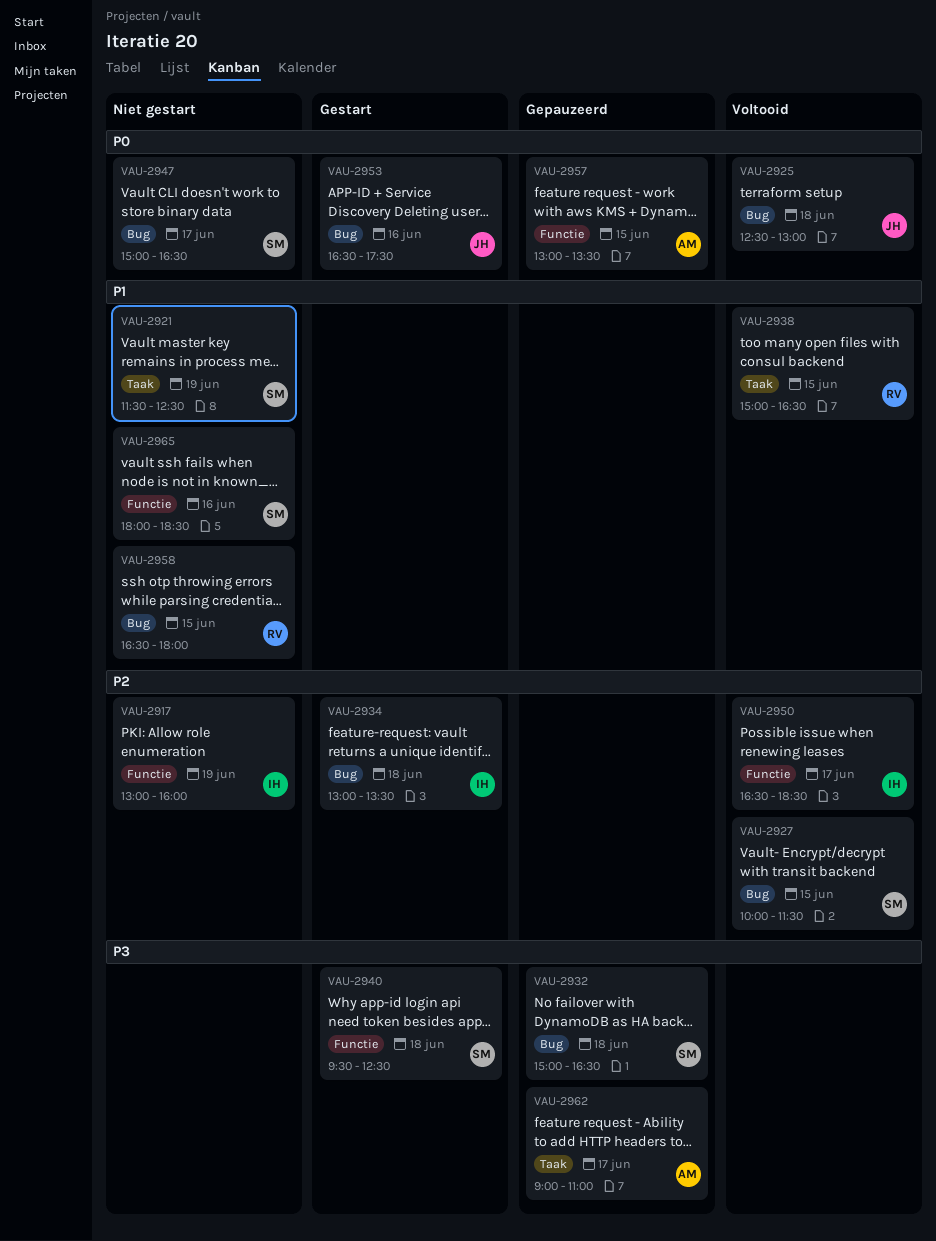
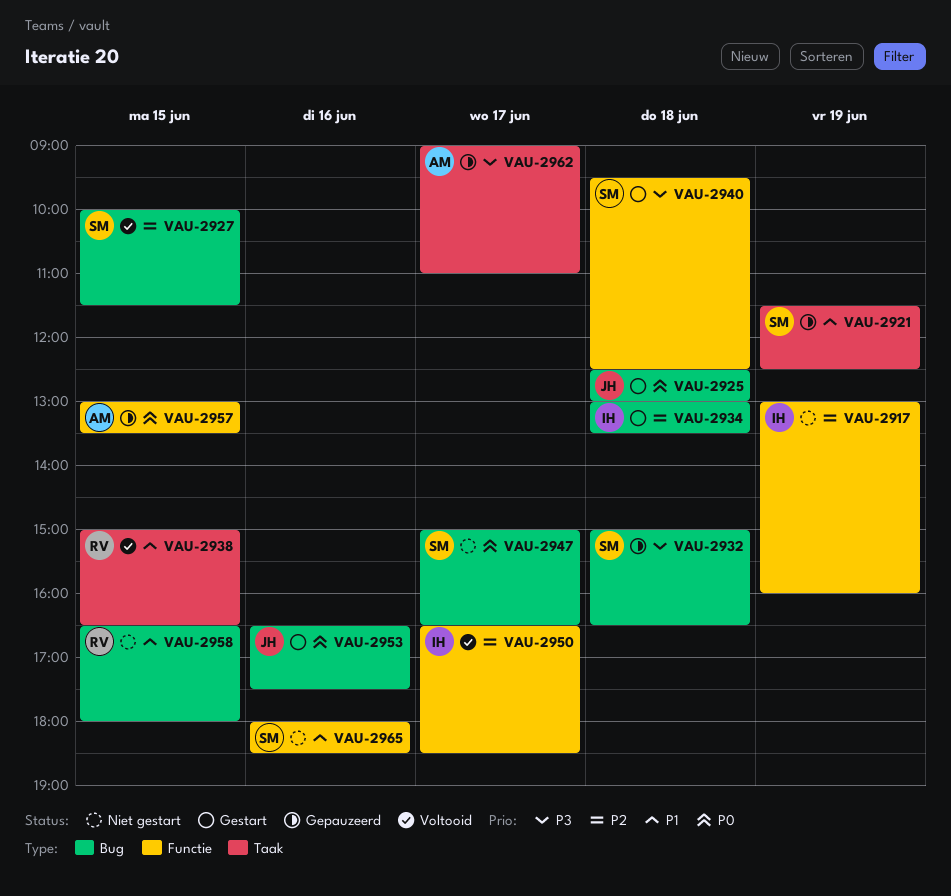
VAU-2921, status: Niet gestart -> Gepauzeerd
VAU-2925, status: Voltooid -> Gestart

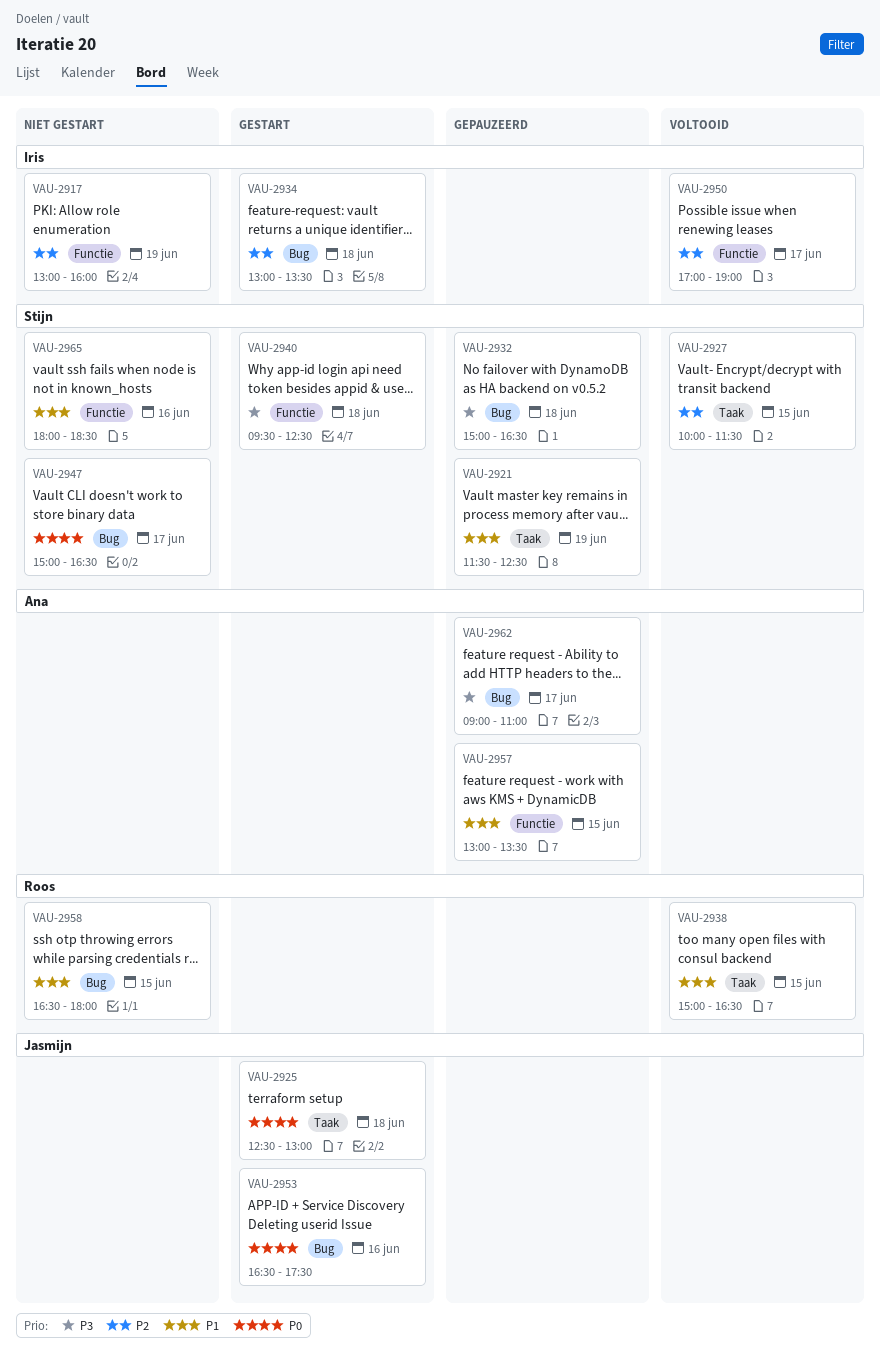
VAU-2925, label: Bug -> Taak
VAU-2927, label: Bug -> Taak
VAU-2950, begins: 16:30 -> 17:00
VAU-2950, ends: 18:30 -> 19:00
VAU-2957, priority: P0 -> P1
VAU-2962, label: Taak -> Bug

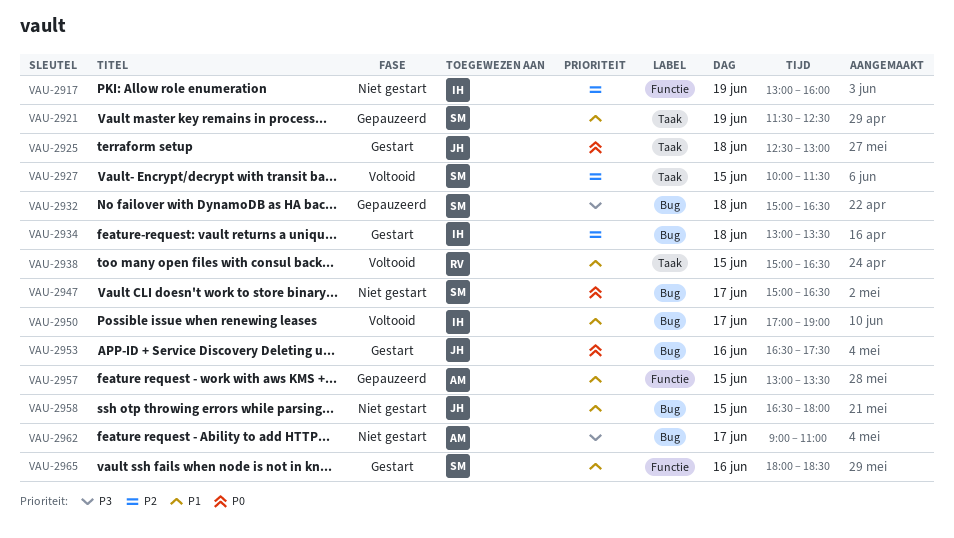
VAU-2940: present -> none
VAU-2950, priority: P2 -> P1
VAU-2950, label: Functie -> Bug
VAU-2958, owner: Roos -> Jasmijn
VAU-2962, status: Gepauzeerd -> Niet gestart
VAU-2965, status: Niet gestart -> Gestart

